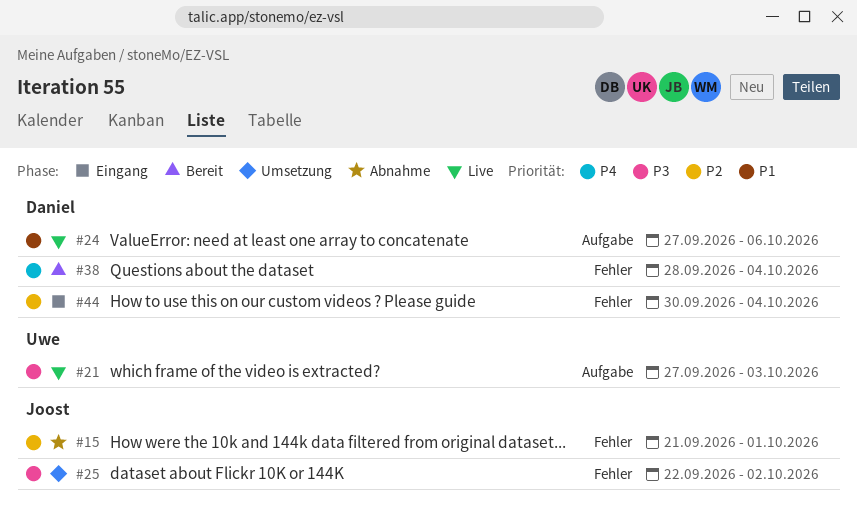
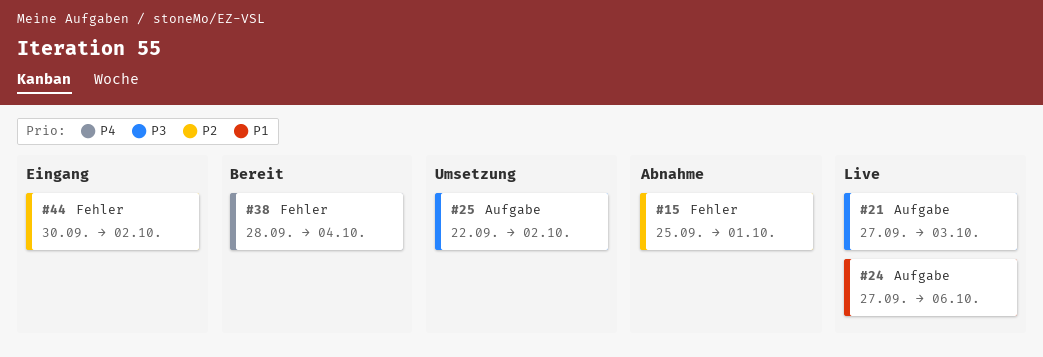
#15, start: Sep 21 -> Sep 25
#25, label: Fehler -> Aufgabe
#44, due: Oct 4 -> Oct 2

